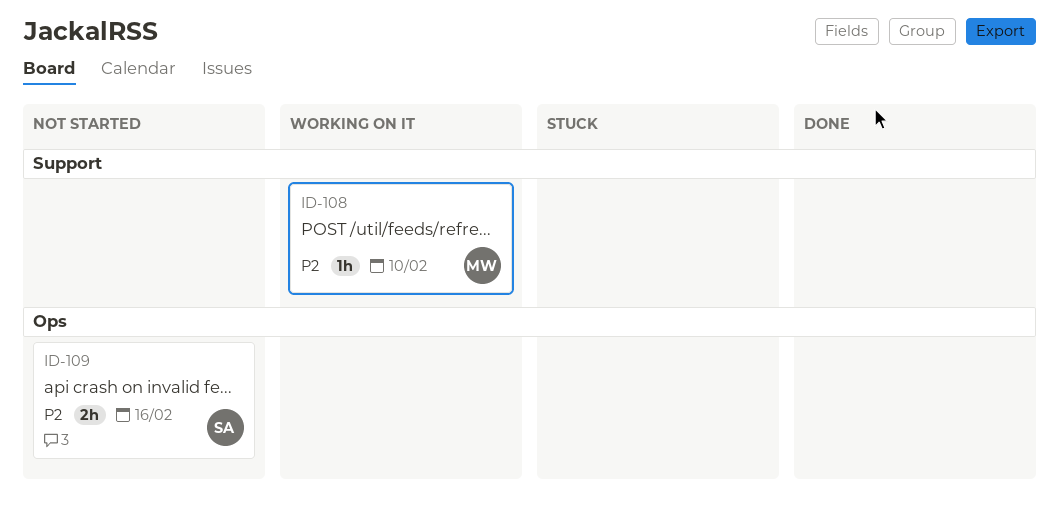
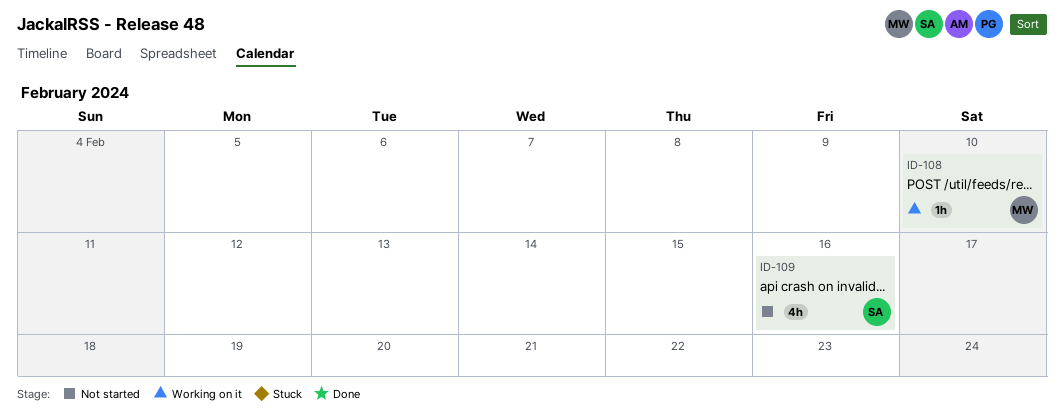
ID-109, estimate: 2h -> 4h

